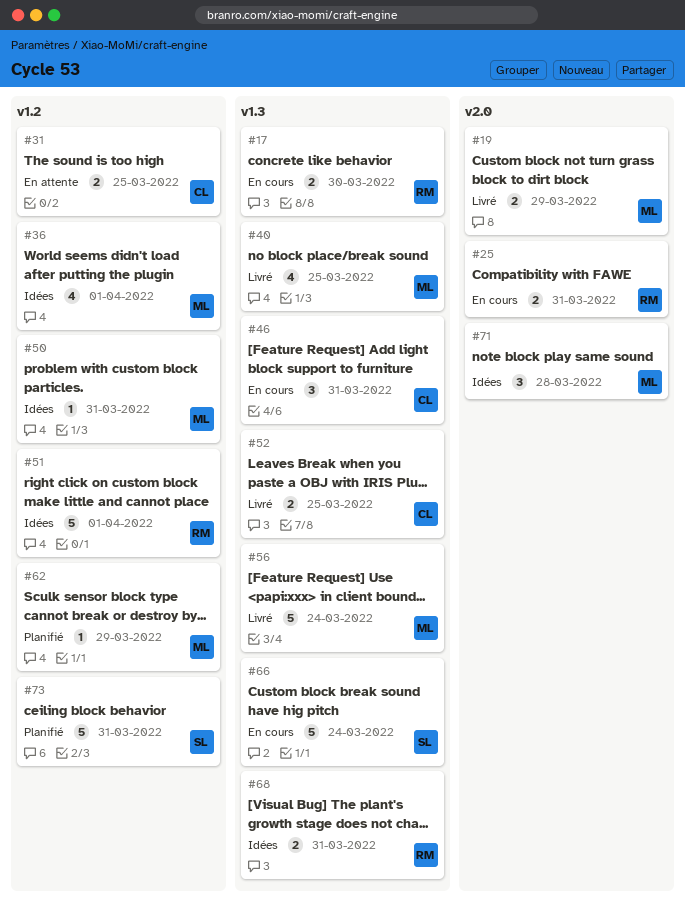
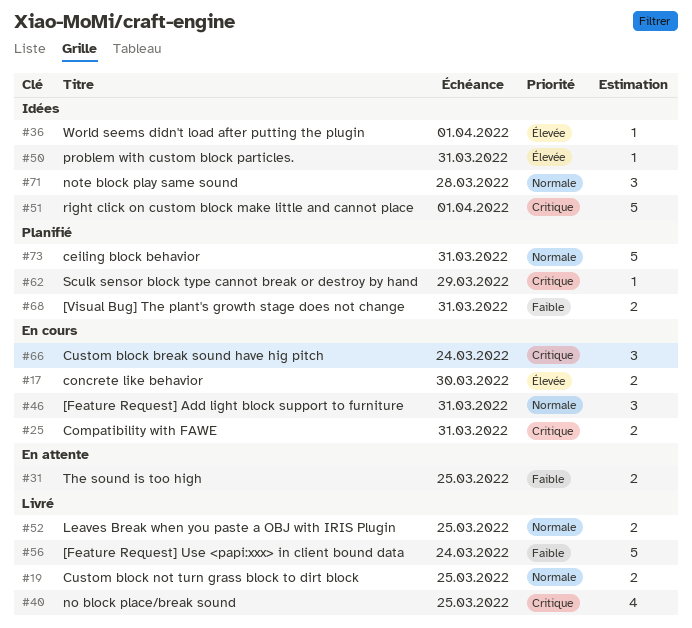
#19, due: Mar 29 -> Mar 25
#36, estimate: 4 -> 1
#66, estimate: 5 -> 3
#68, status: Idées -> Planifié

